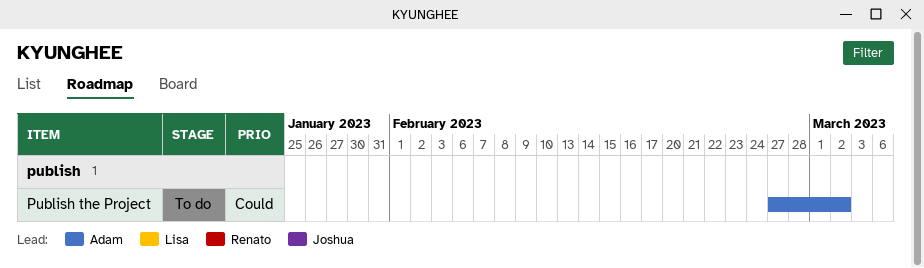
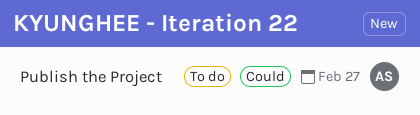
Publish the Project, due: Mar 2 -> Feb 27

